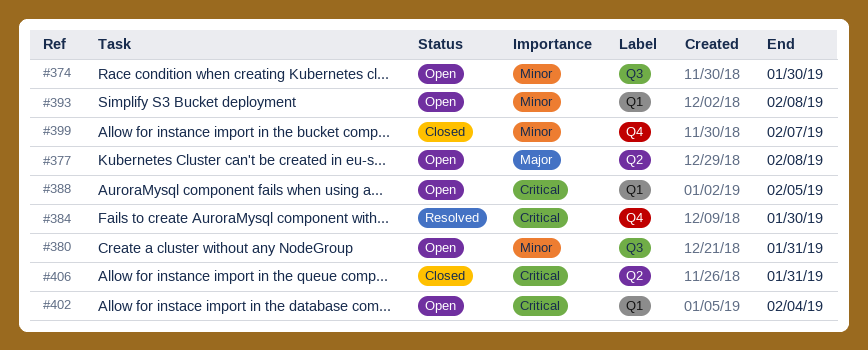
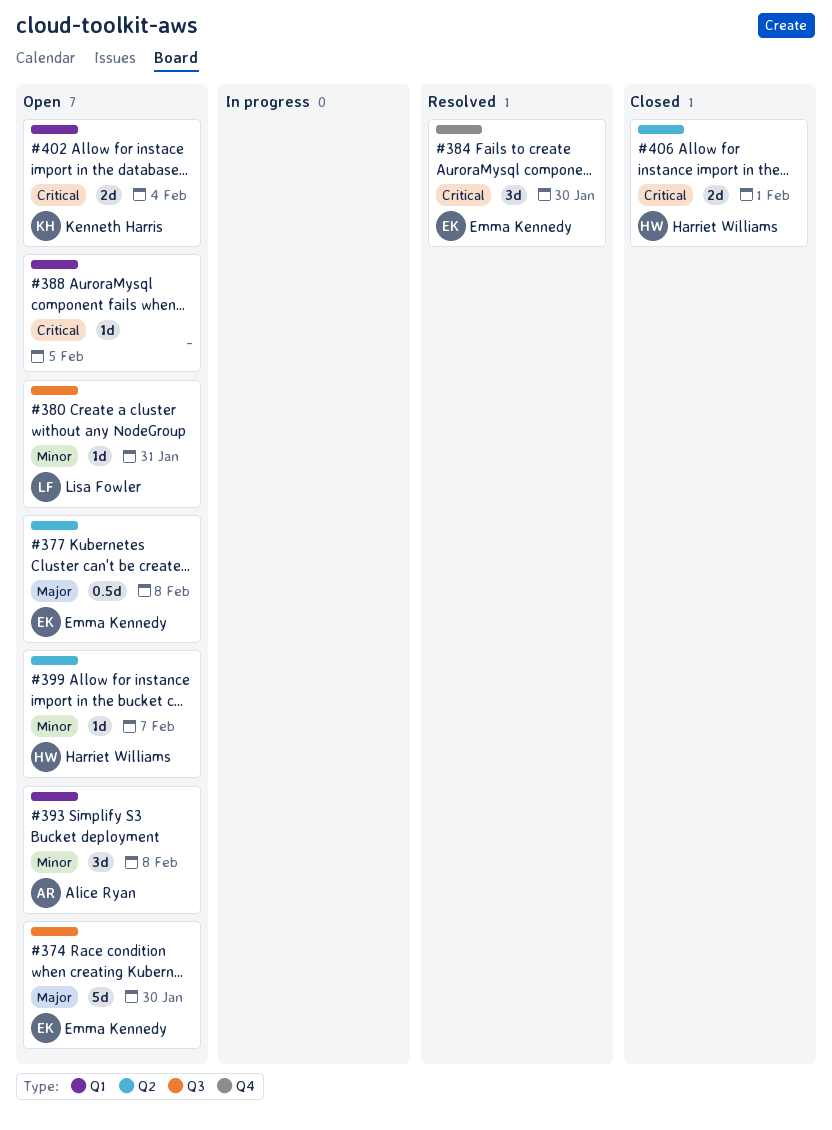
#374, priority: Minor -> Major
#399, status: Closed -> Open
#399, label: Q4 -> Q2
#406, due: Jan 31 -> Feb 1

